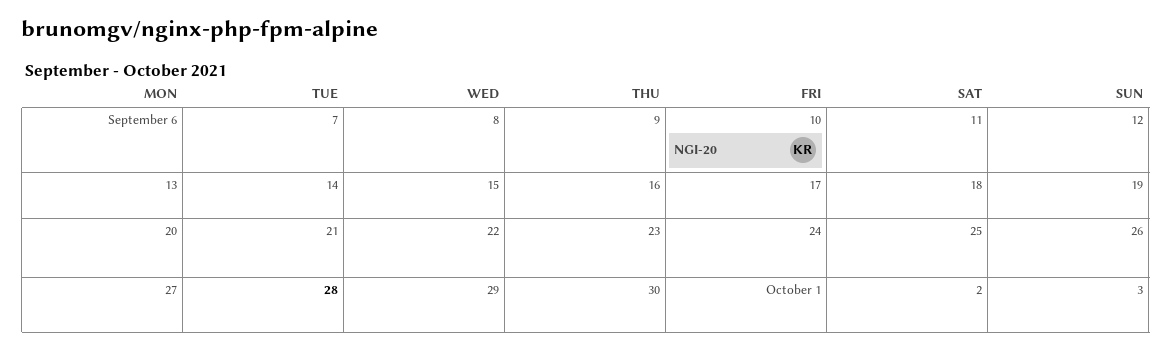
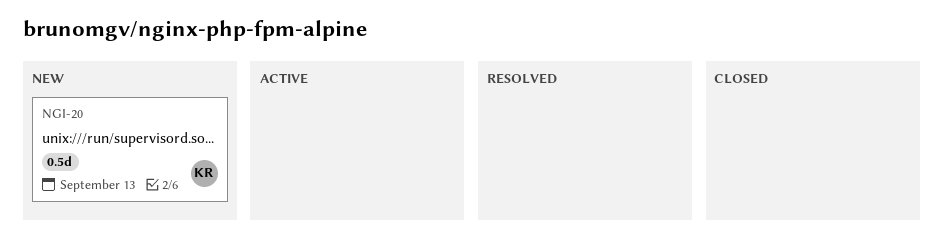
NGI-20, due: Sep 10 -> Sep 13

